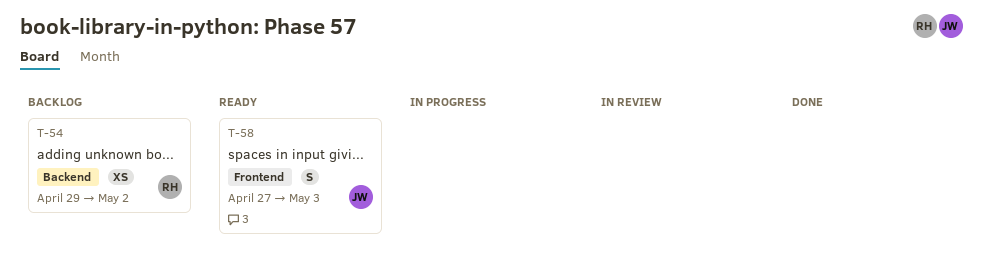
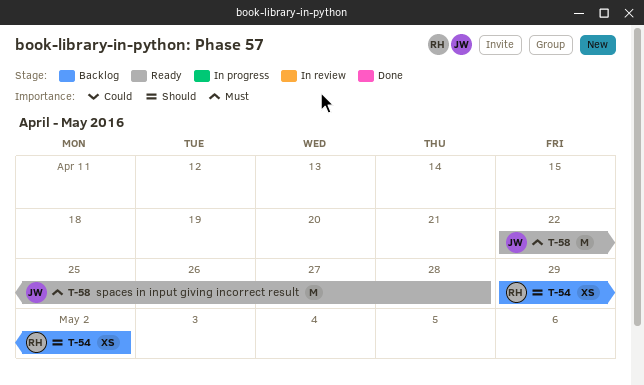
T-58, estimate: S -> M
T-58, start: Apr 27 -> Apr 22
T-58, due: May 3 -> Apr 28

